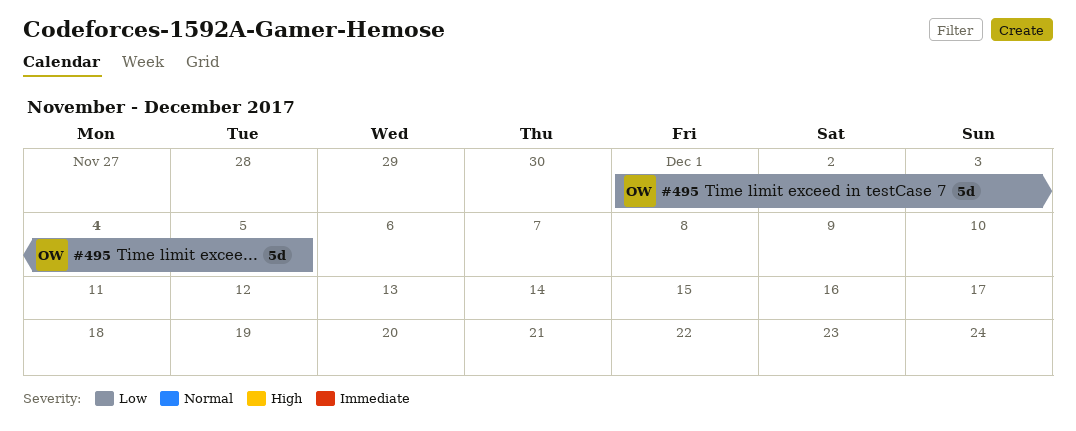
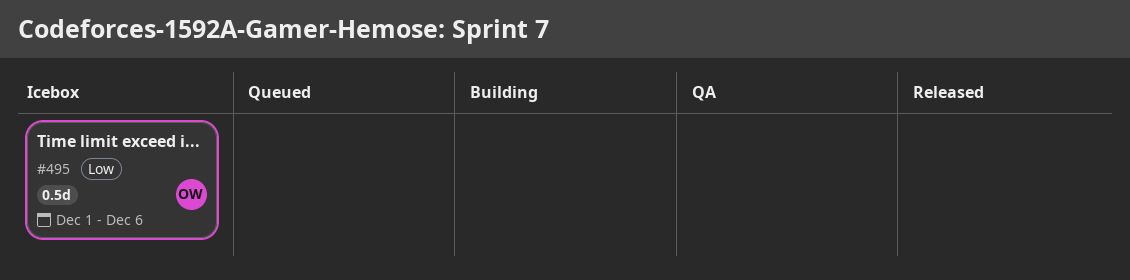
#495, estimate: 5d -> 0.5d
#495, due: Dec 5 -> Dec 6

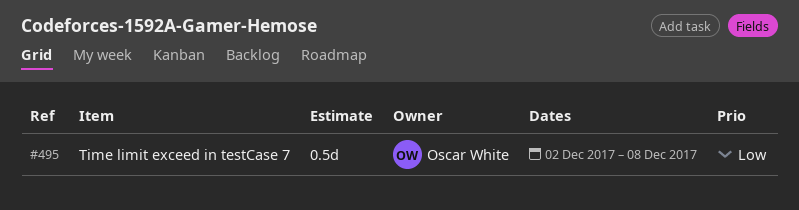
#495, start: Dec 1 -> Dec 2
#495, due: Dec 6 -> Dec 8

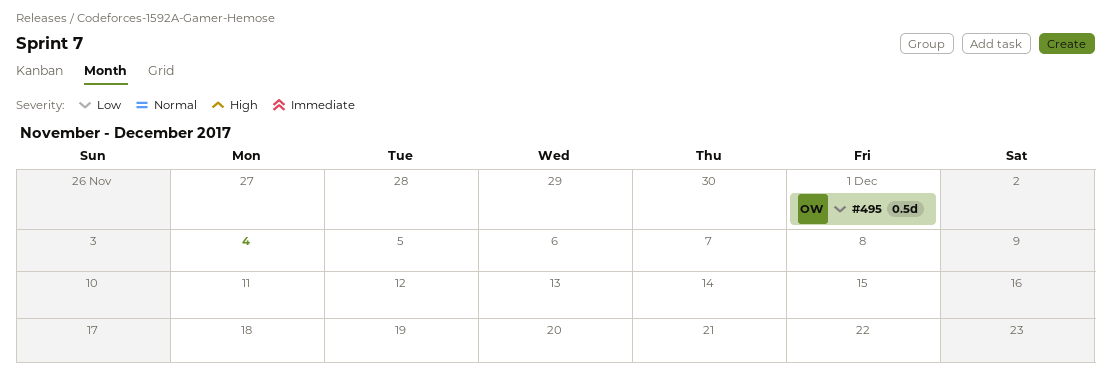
#495, start: Dec 2 -> Dec 1
#495, due: Dec 8 -> Dec 1

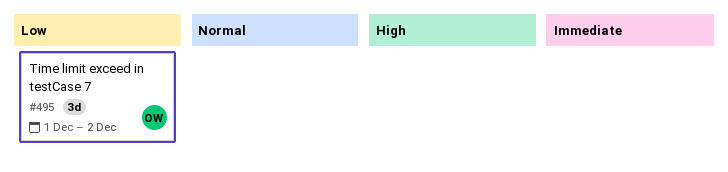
#495, estimate: 0.5d -> 3d
#495, due: Dec 1 -> Dec 2

